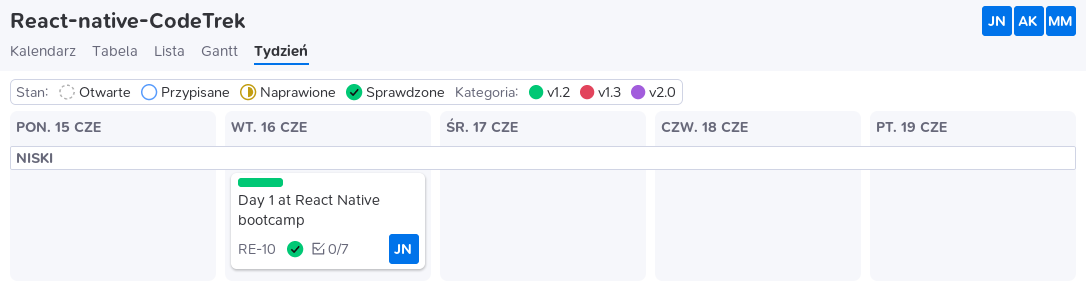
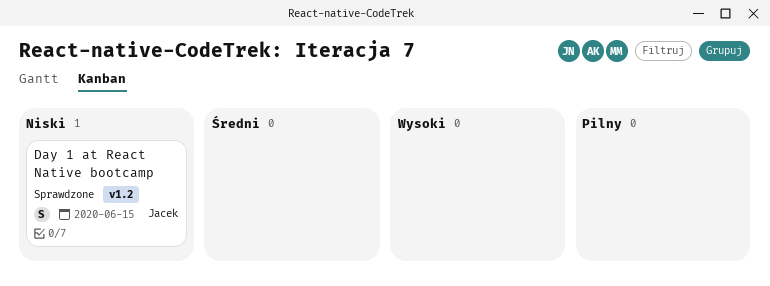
Day 1 at React Native bootcamp, due: Jun 16 -> Jun 15

